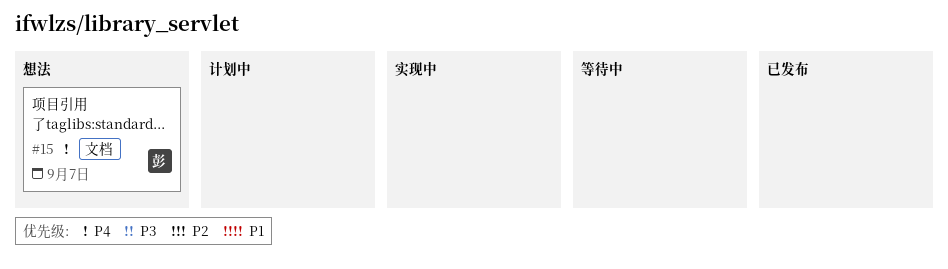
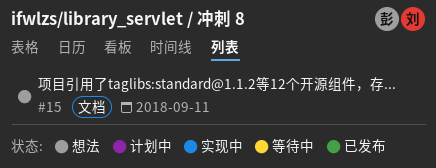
#15, due: Sep 7 -> Sep 11

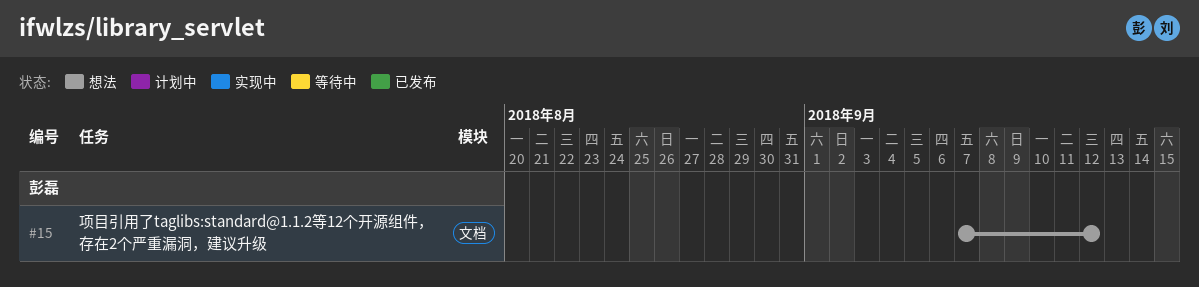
#15, due: Sep 11 -> Sep 12

